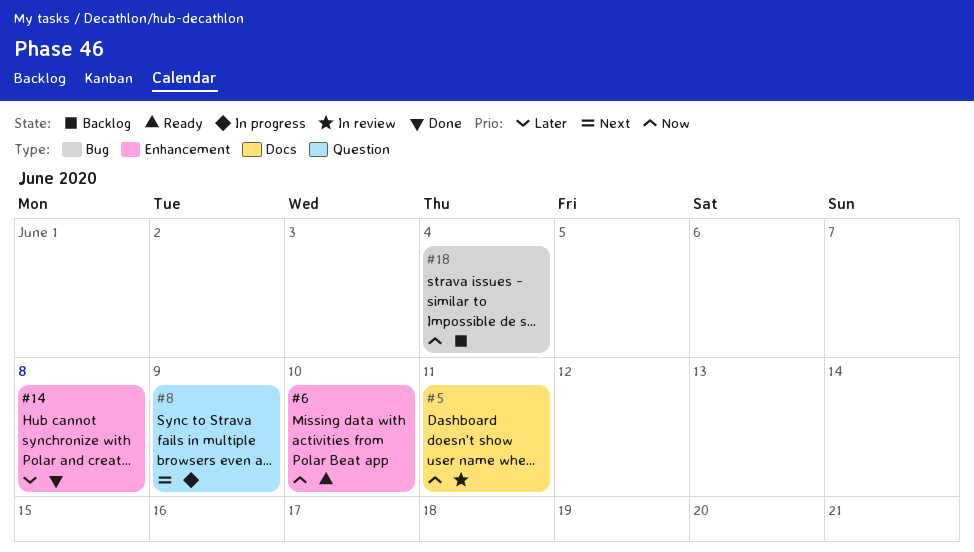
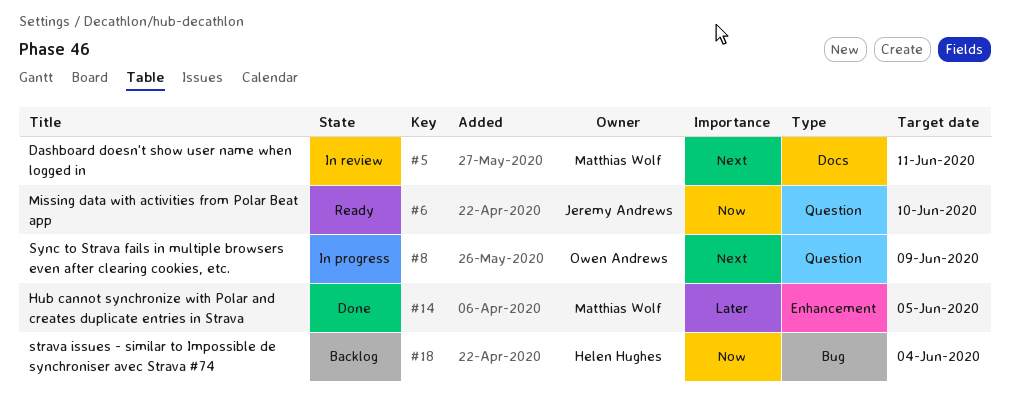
#5, priority: Now -> Next
#6, label: Enhancement -> Question
#14, due: Jun 8 -> Jun 5

